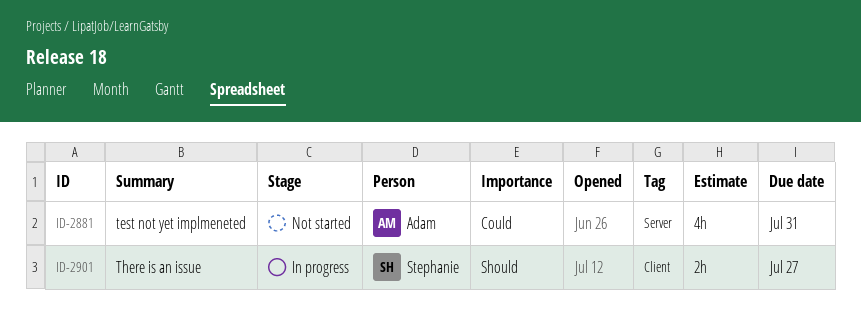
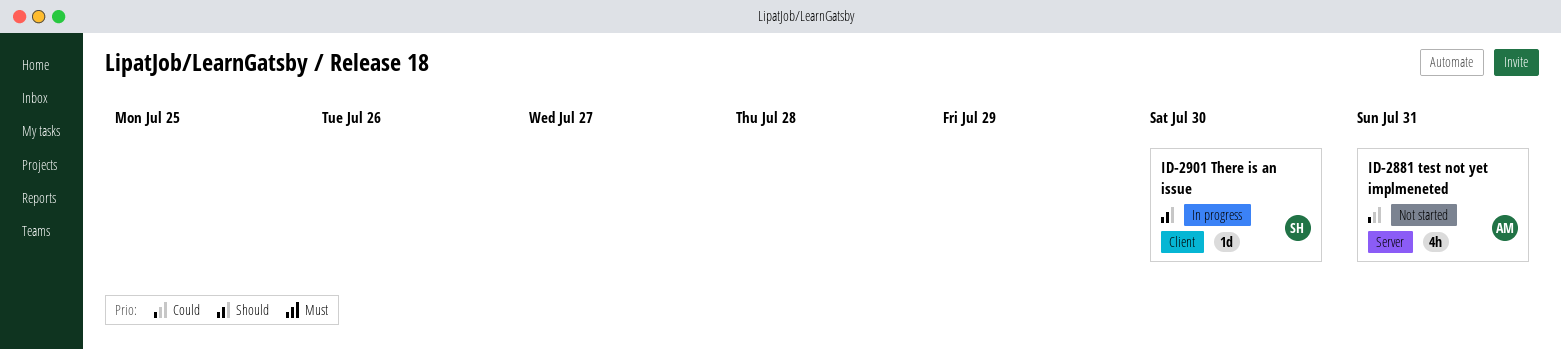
ID-2901, estimate: 2h -> 1d
ID-2901, due: Jul 27 -> Jul 30

